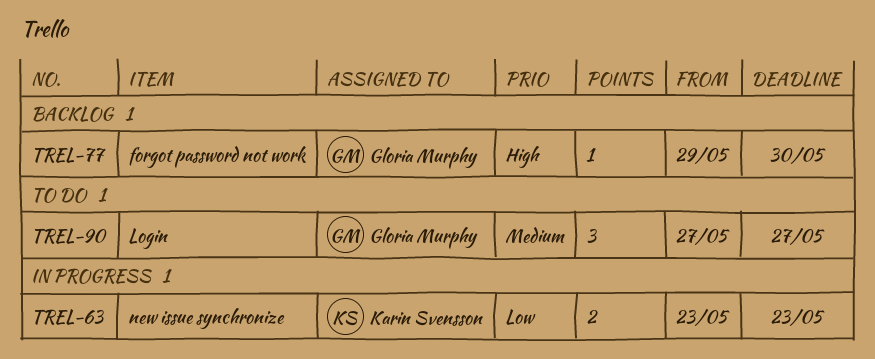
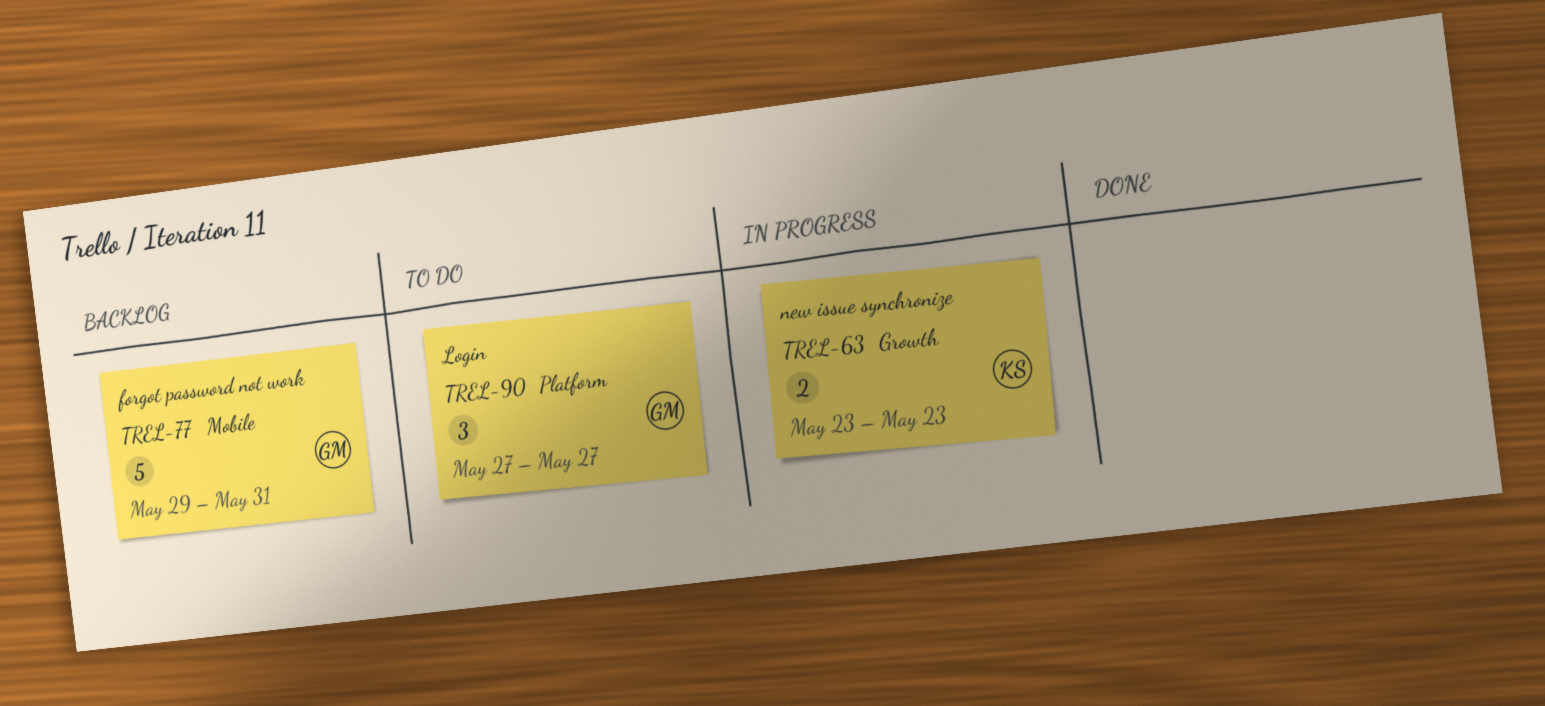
TREL-77, estimate: 1 -> 5
TREL-77, due: May 30 -> May 31

